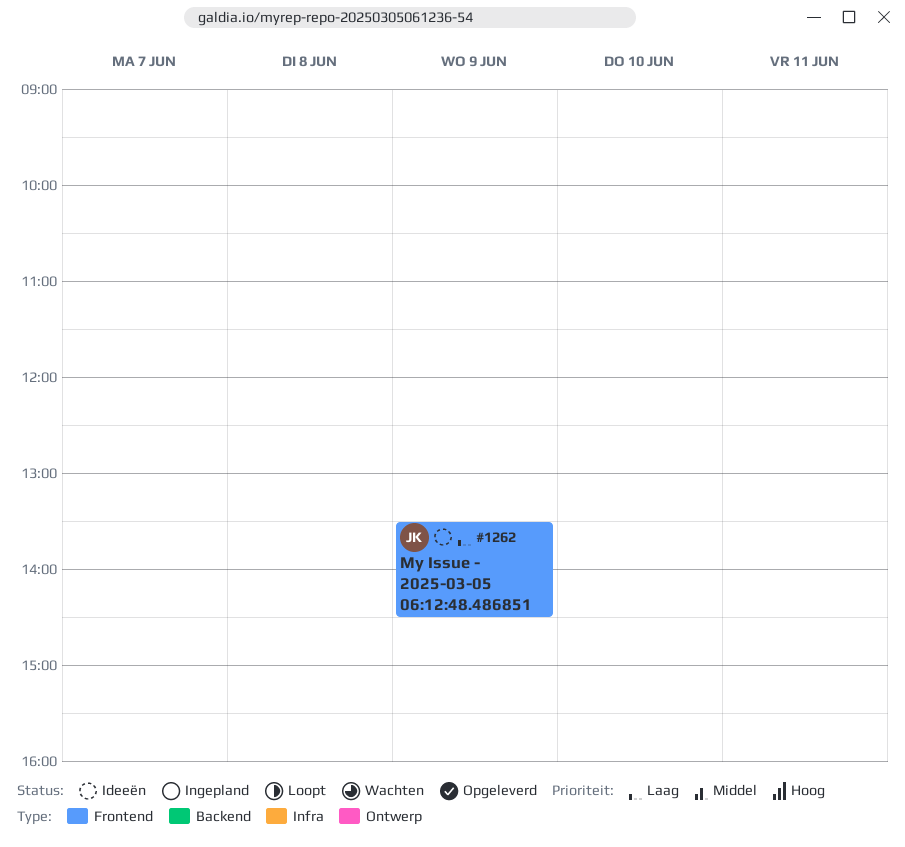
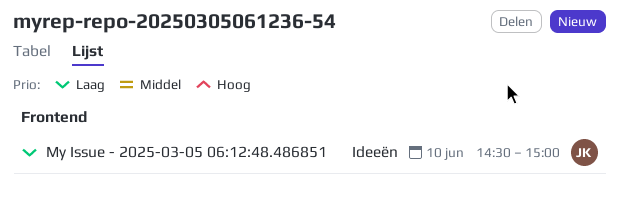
My Issue - 2025-03-05 06:12:48.486851, day: Jun 9 -> Jun 10
My Issue - 2025-03-05 06:12:48.486851, begins: 13:30 -> 14:30
My Issue - 2025-03-05 06:12:48.486851, ends: 14:30 -> 15:00

